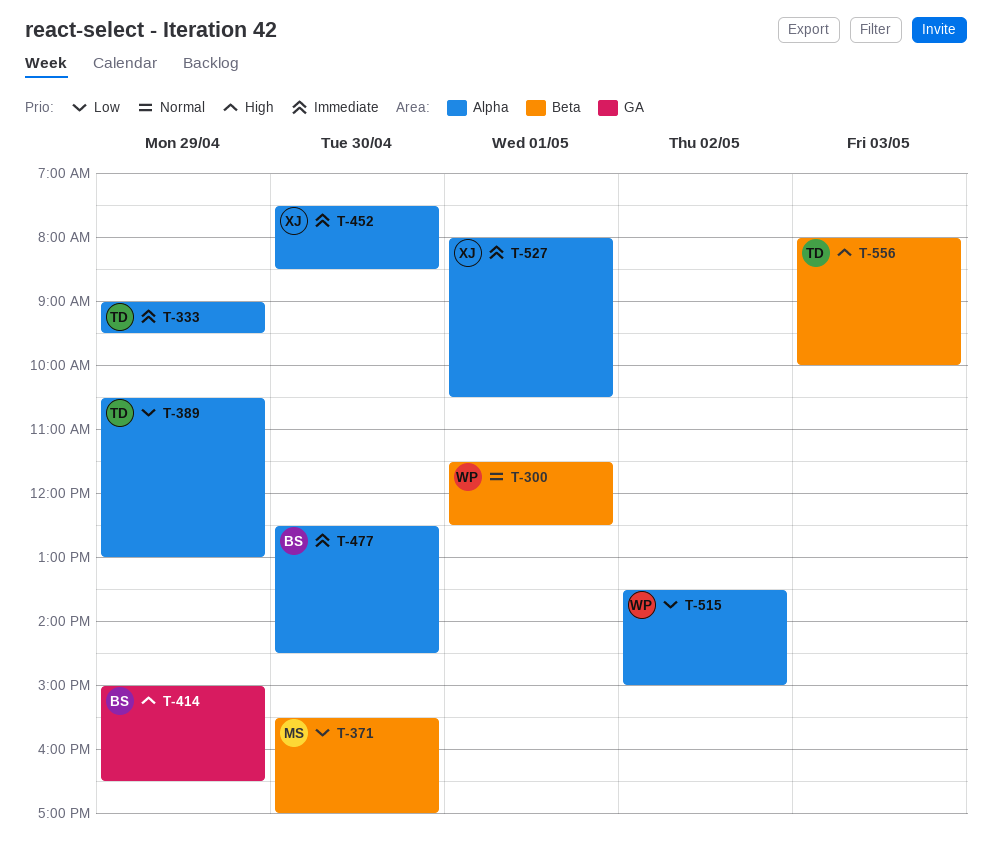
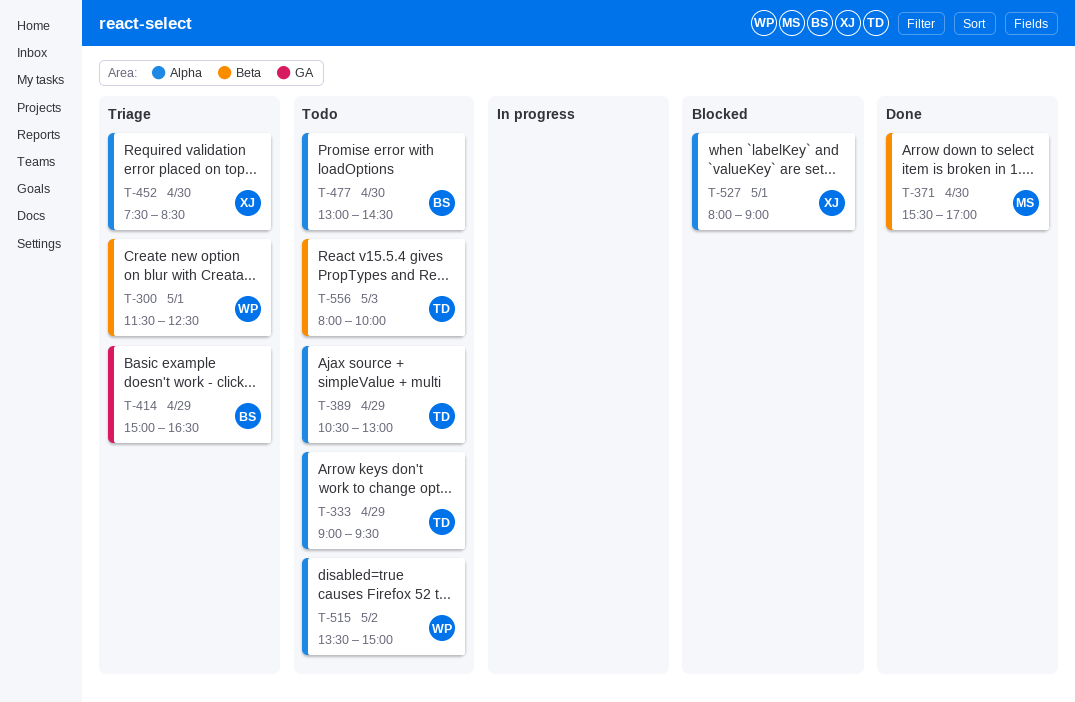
T-477, begins: 12:30 -> 13:00
T-527, ends: 10:30 -> 09:00

